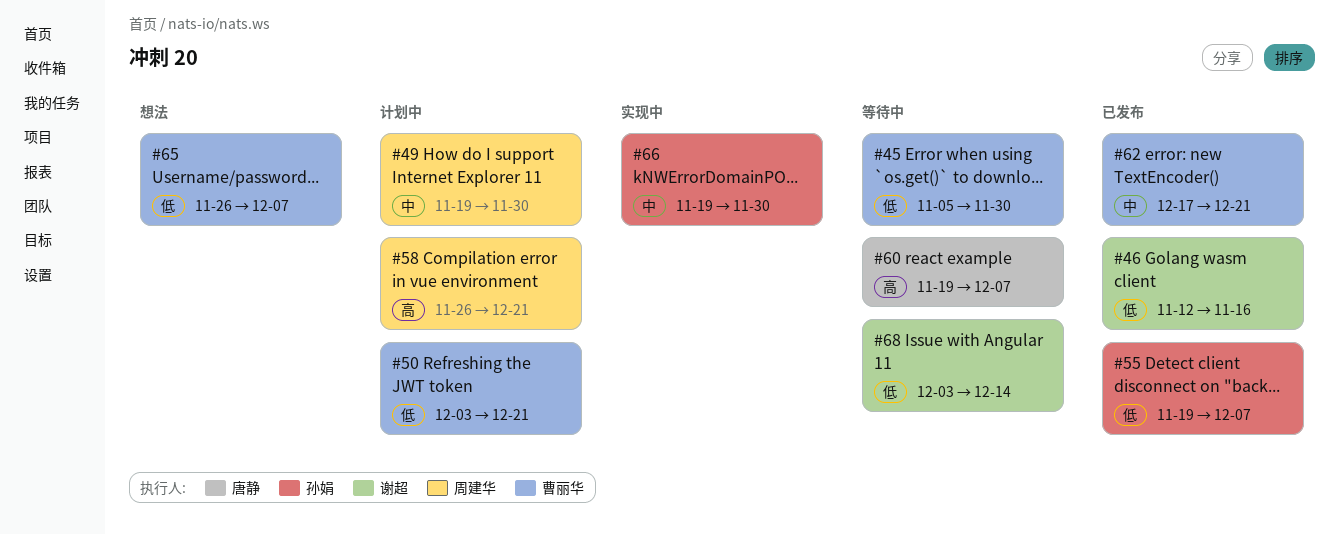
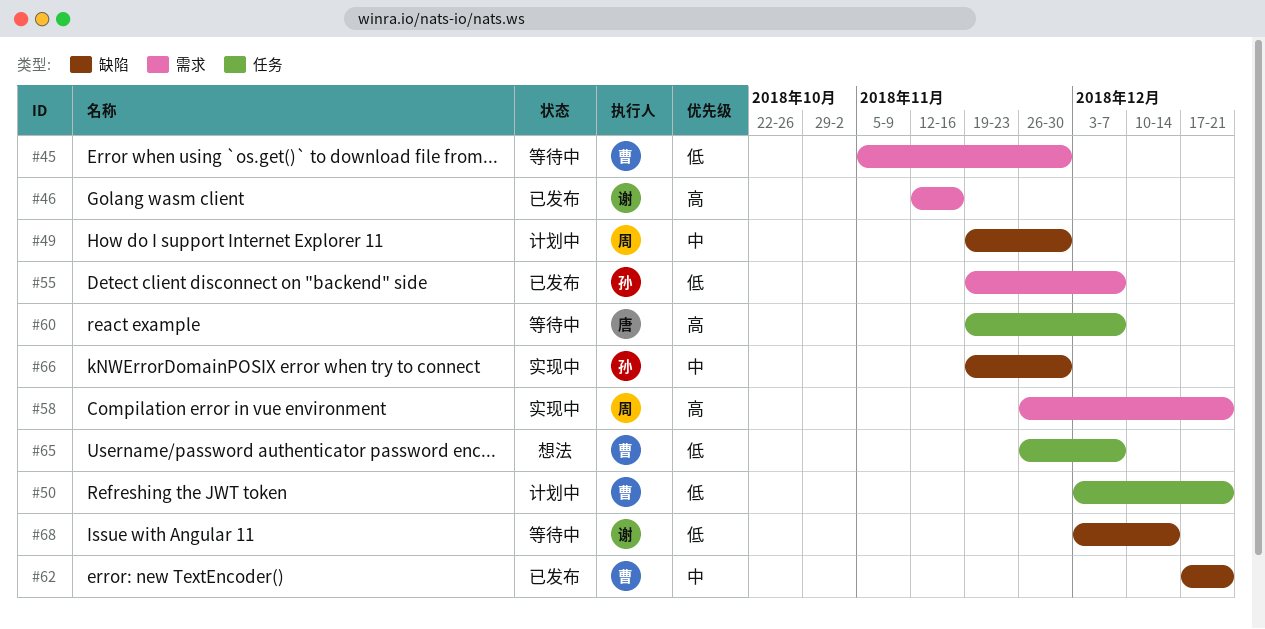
#46, priority: 低 -> 高
#58, status: 计划中 -> 实现中

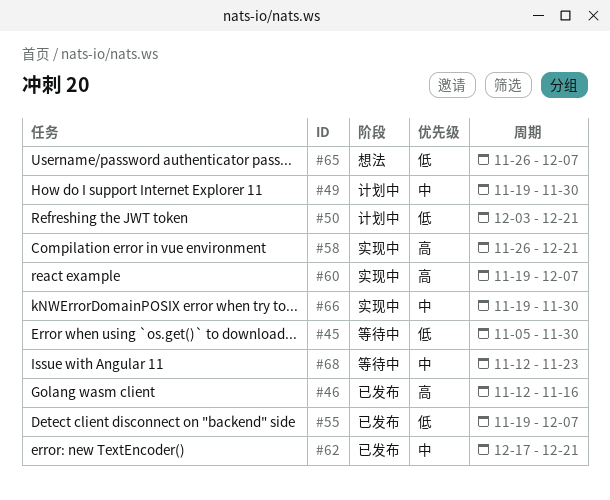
#60, status: 等待中 -> 实现中
#68, priority: 低 -> 中
#68, start: Dec 3 -> Nov 12
#68, due: Dec 14 -> Nov 23

